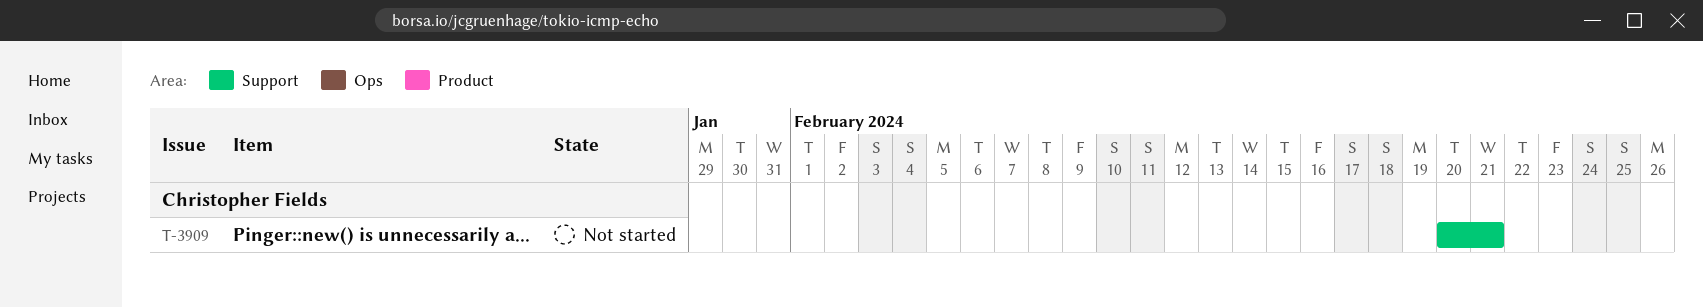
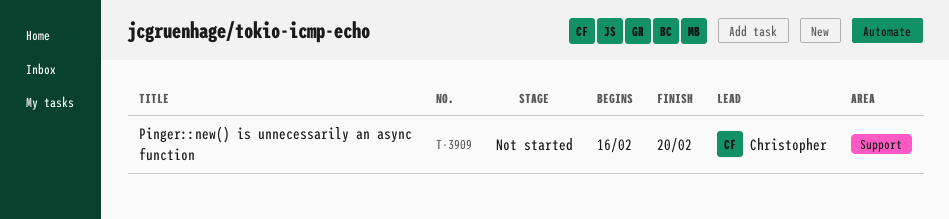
T-3909, start: Feb 20 -> Feb 16
T-3909, due: Feb 21 -> Feb 20

